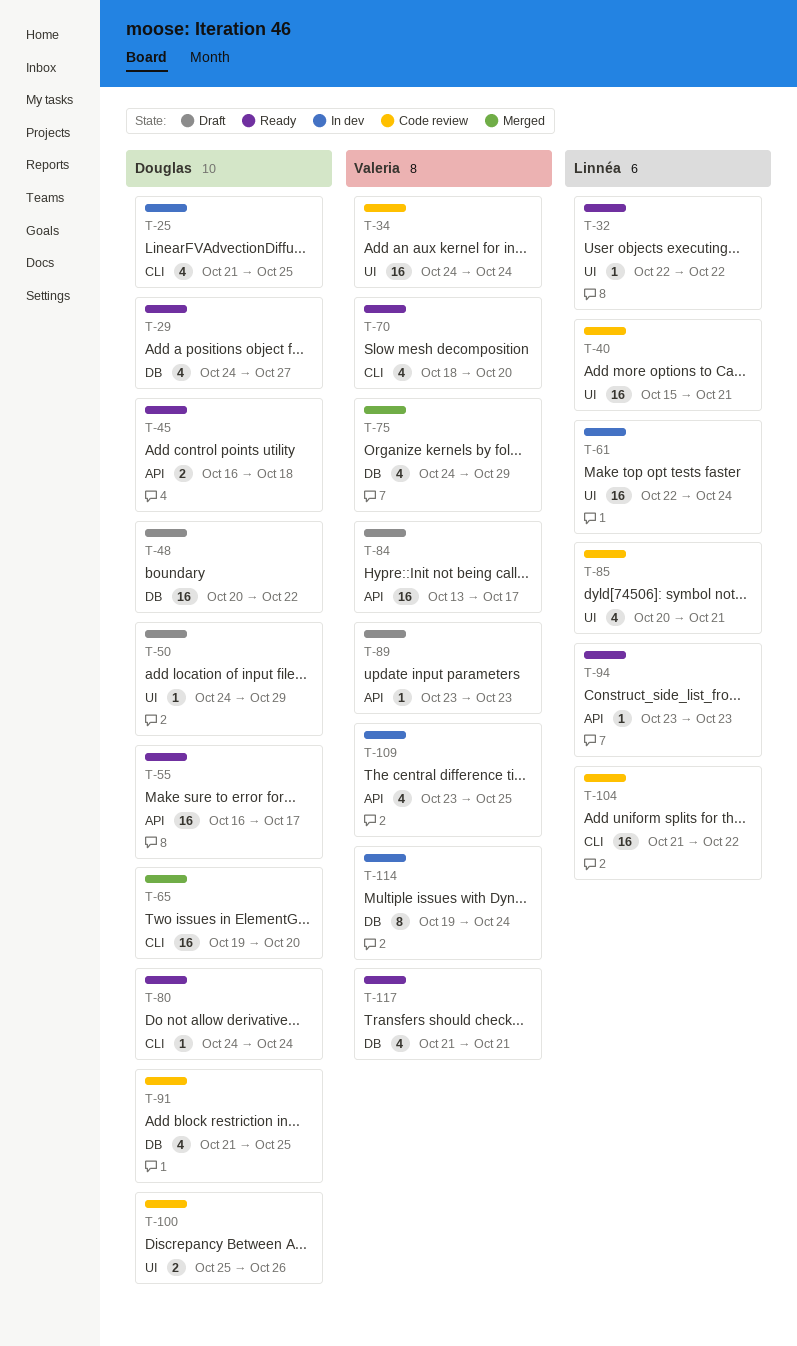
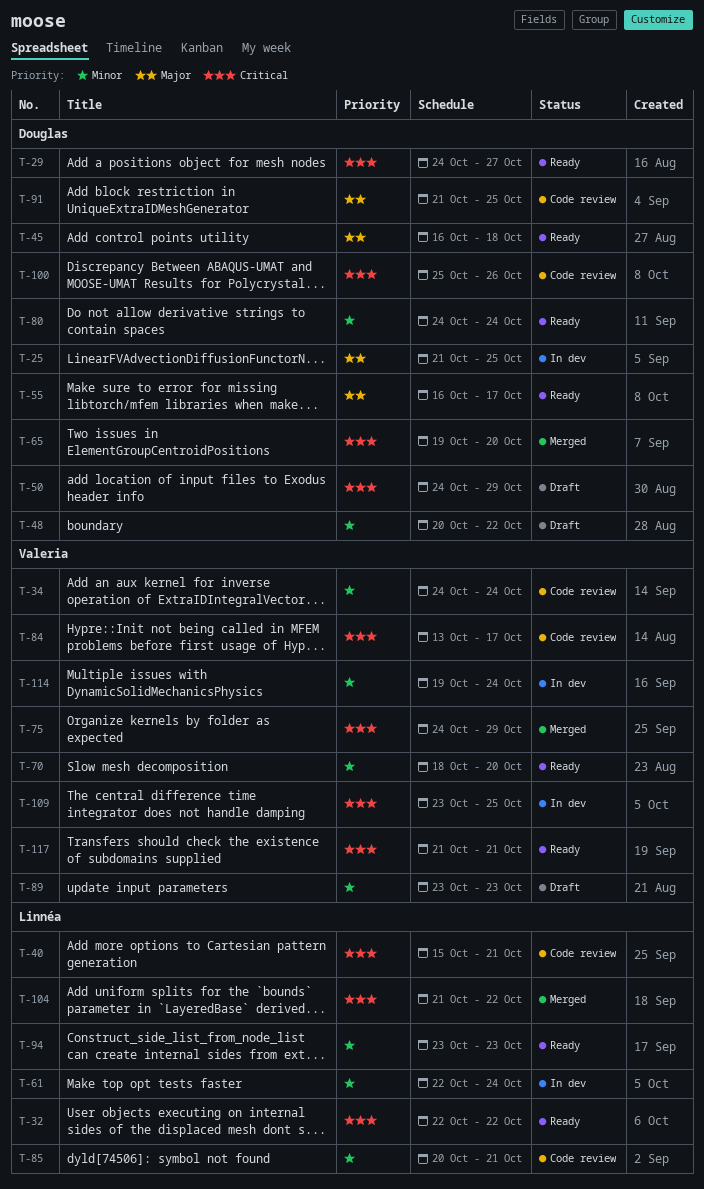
T-84, status: Draft -> Code review
T-104, status: Code review -> Merged

